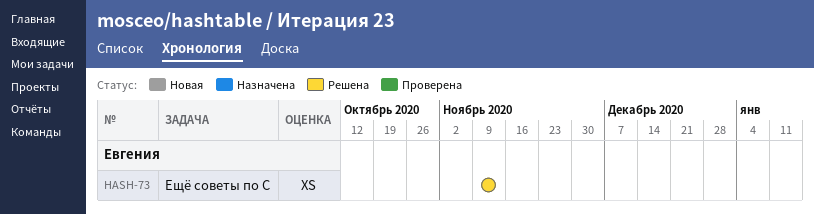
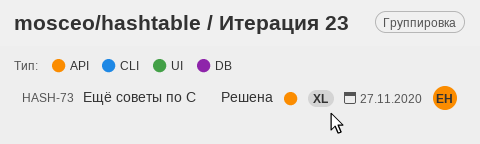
HASH-73, estimate: XS -> XL
HASH-73, due: Nov 13 -> Nov 27

